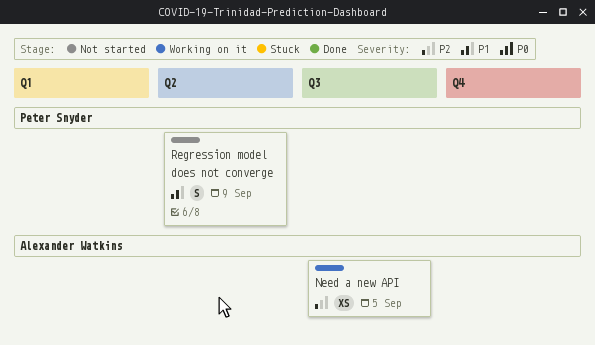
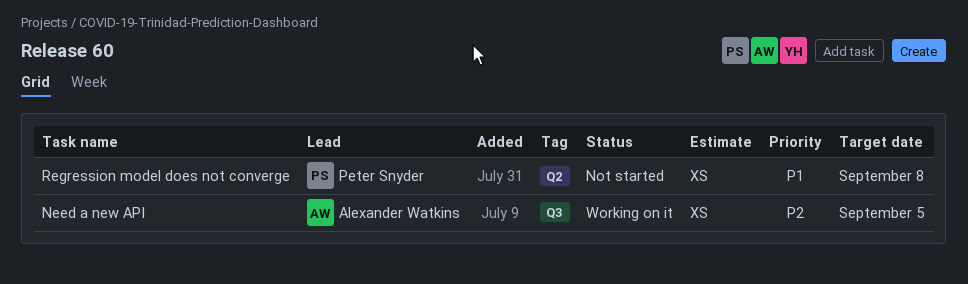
Regression model does not converge, estimate: S -> XS
Regression model does not converge, due: Sep 9 -> Sep 8

